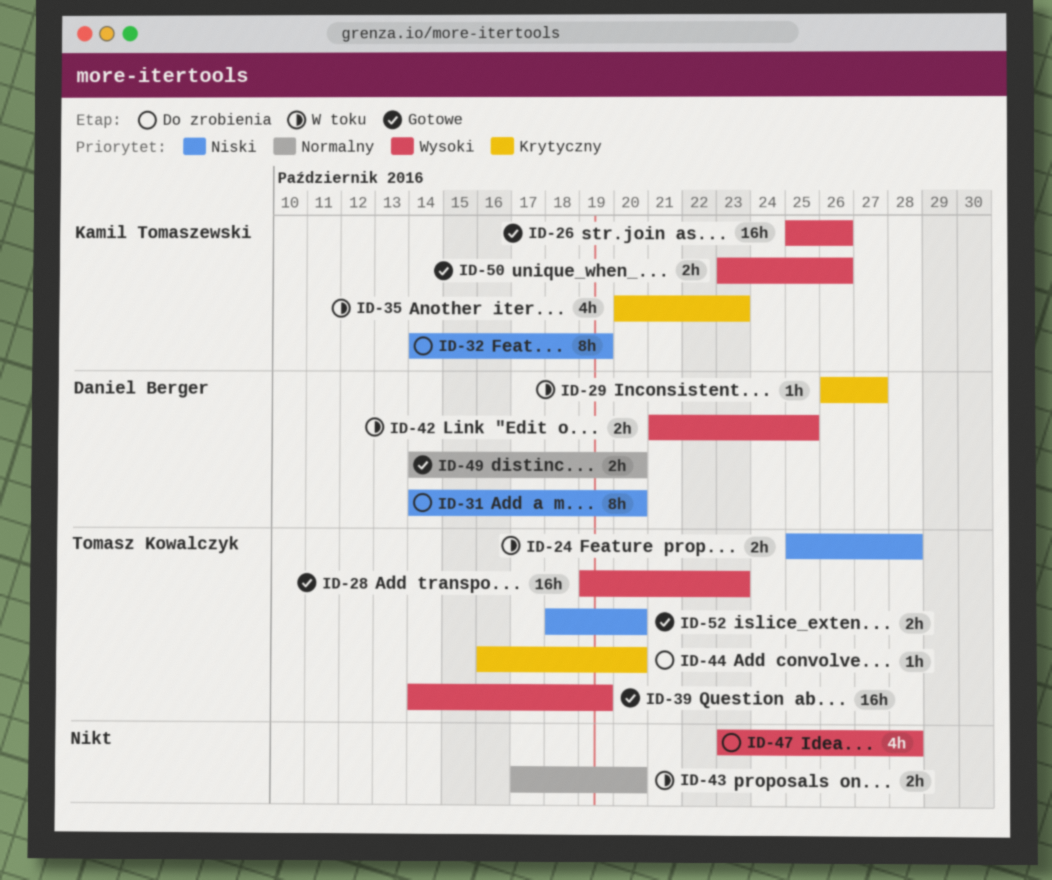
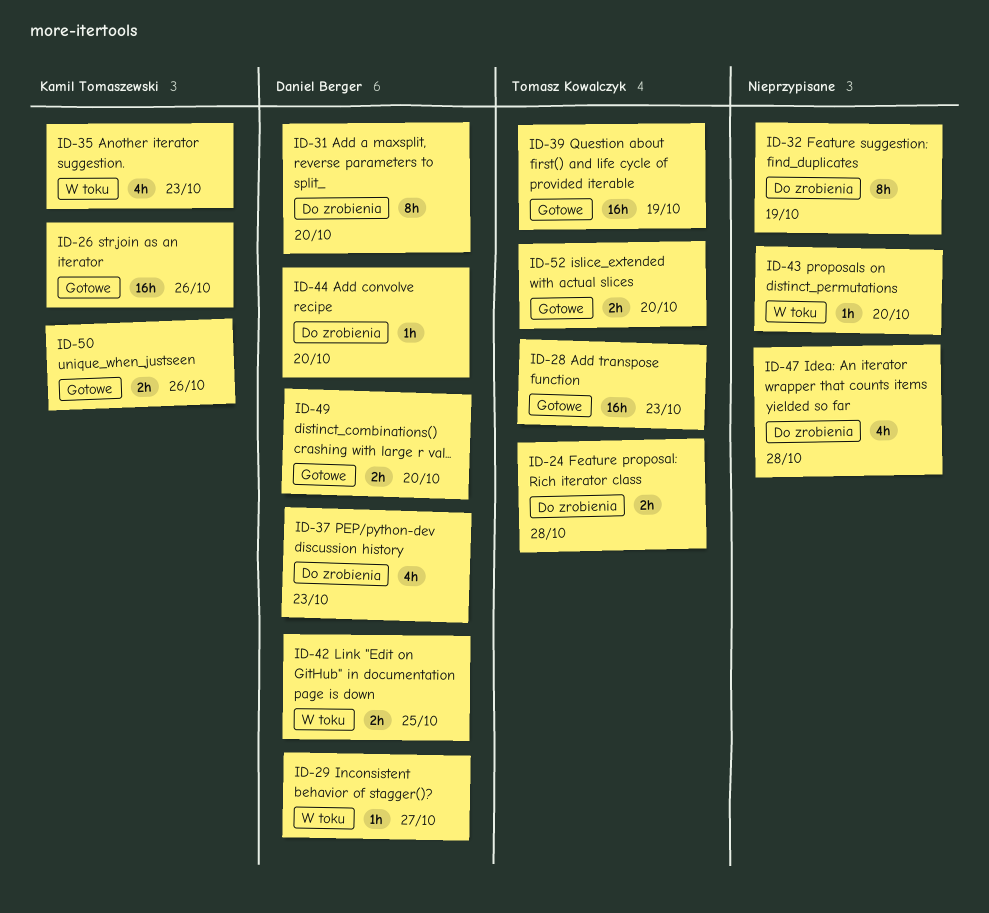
ID-24, status: W toku -> Do zrobienia
ID-32, owner: Kamil Tomaszewski -> none
ID-37: none -> present
ID-43, estimate: 2h -> 1h
ID-44, owner: Tomasz Kowalczyk -> Daniel Berger

